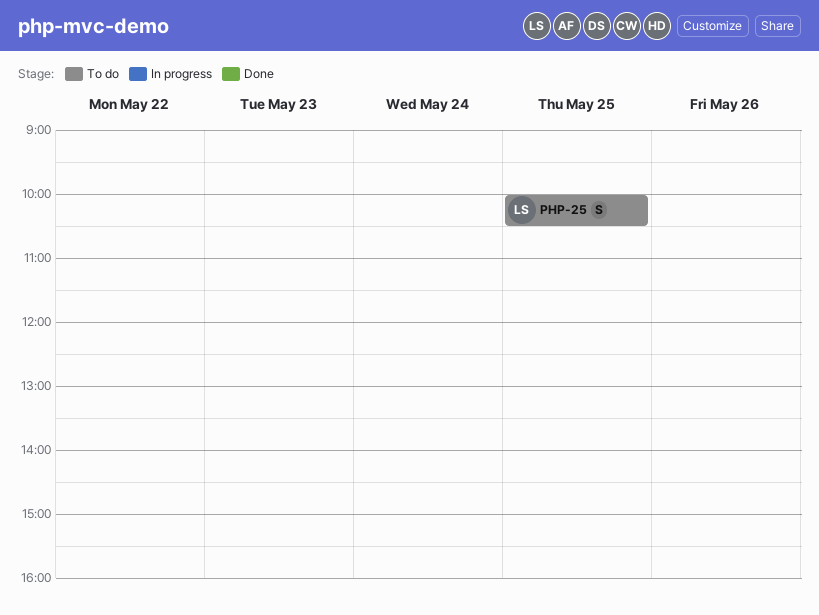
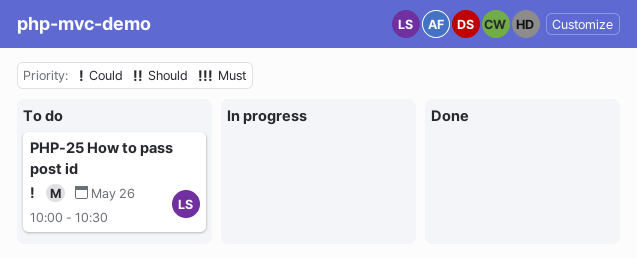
PHP-25, estimate: S -> M
PHP-25, day: May 25 -> May 26

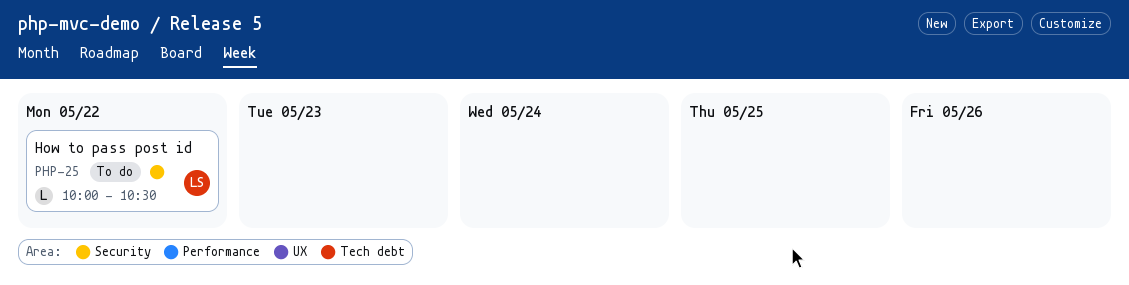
PHP-25, estimate: M -> L
PHP-25, day: May 26 -> May 22

